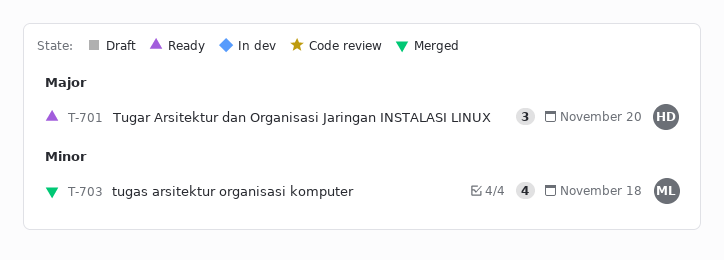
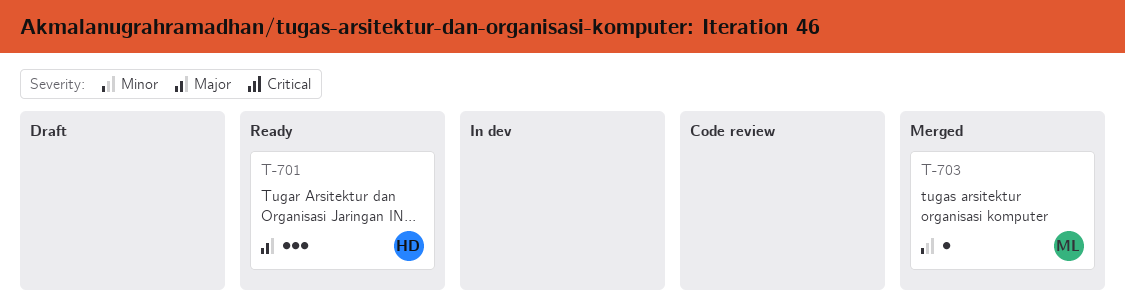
T-703, estimate: 4 -> 1

